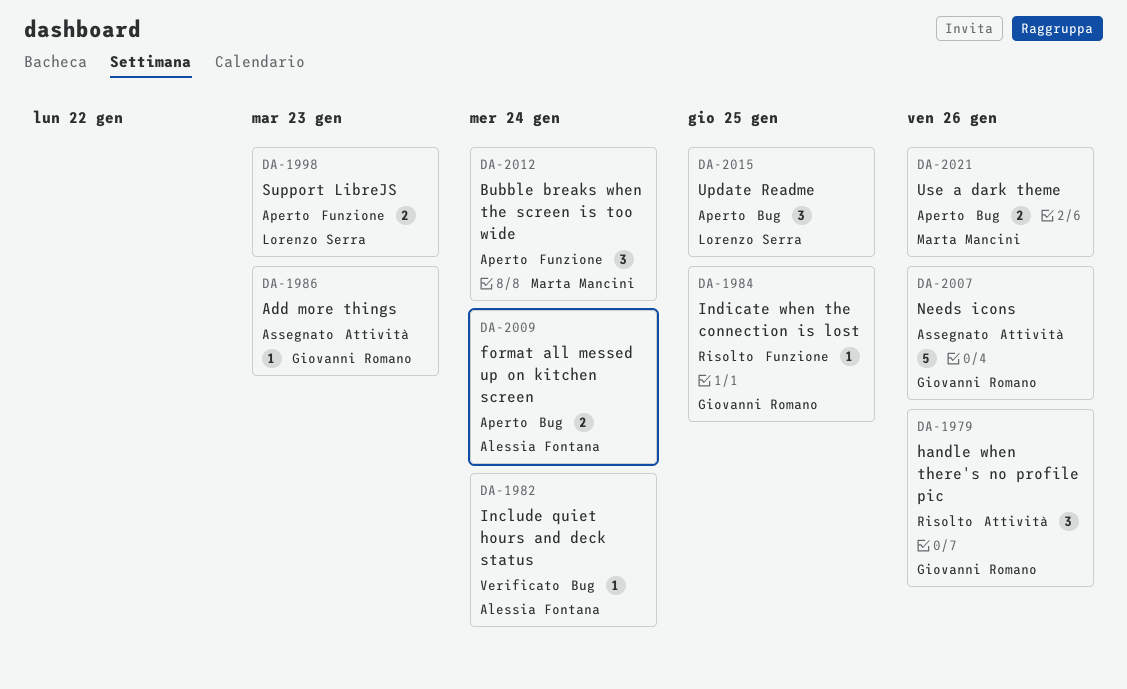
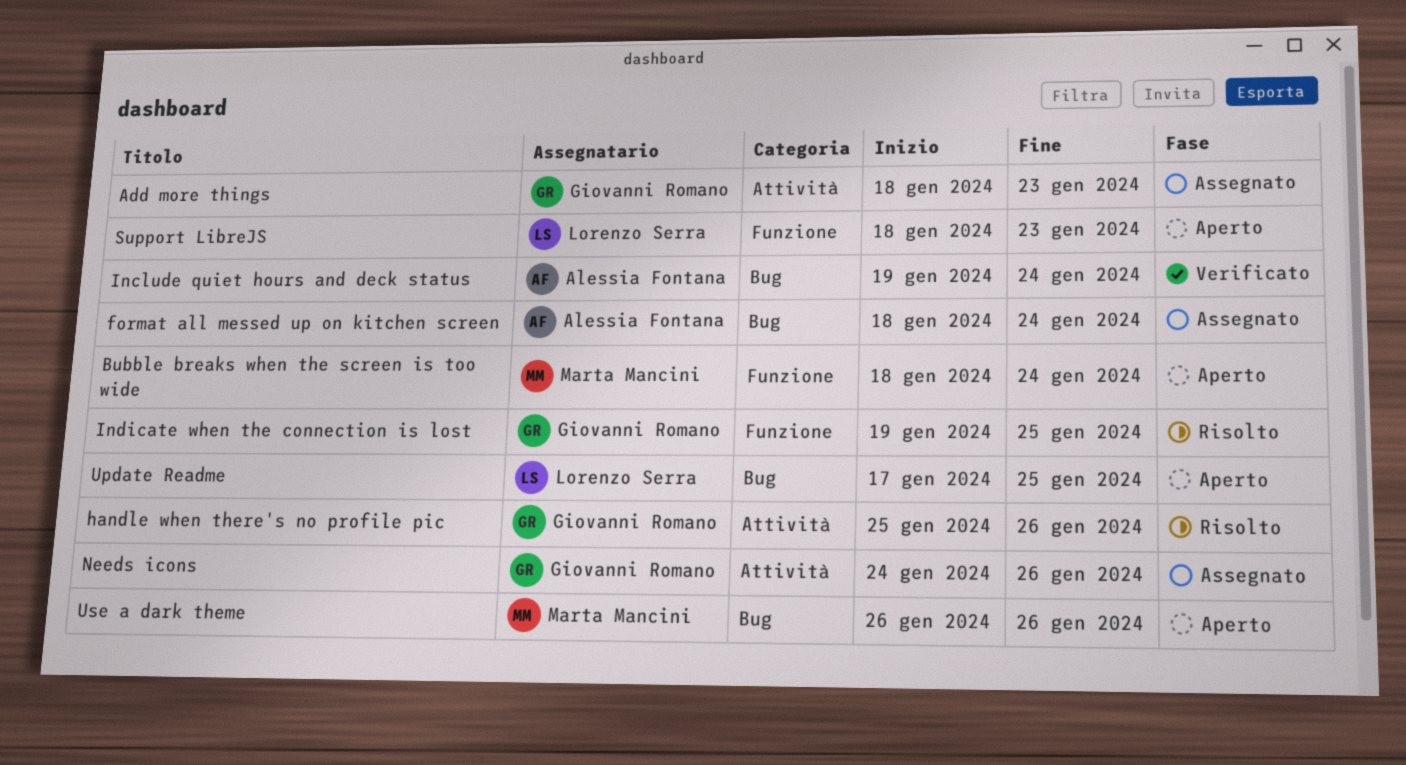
format all messed up on kitchen screen, status: Aperto -> Assegnato

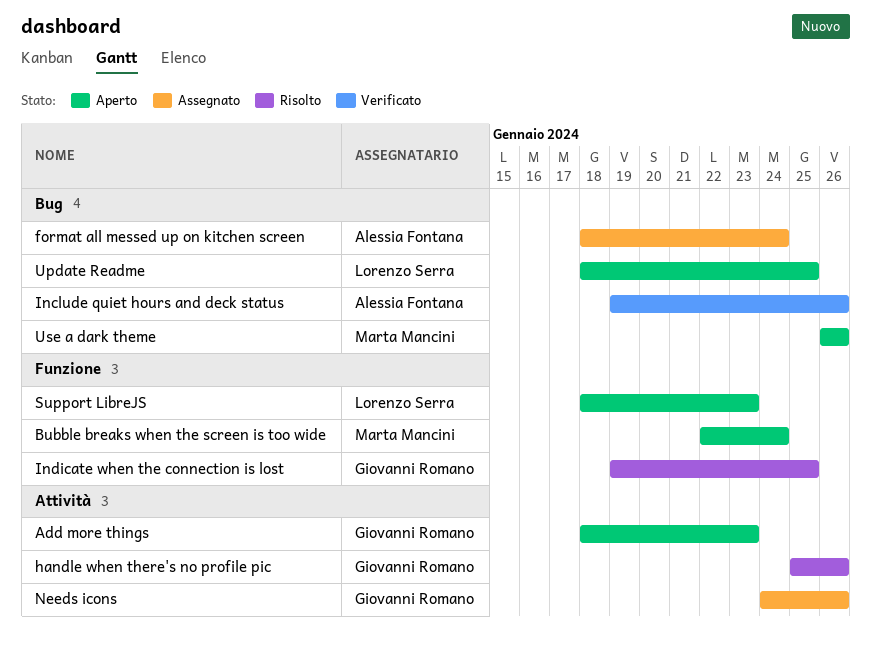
Add more things, status: Assegnato -> Aperto
Bubble breaks when the screen is too wide, start: Jan 18 -> Jan 22
Include quiet hours and deck status, due: Jan 24 -> Jan 26
Update Readme, start: Jan 17 -> Jan 18

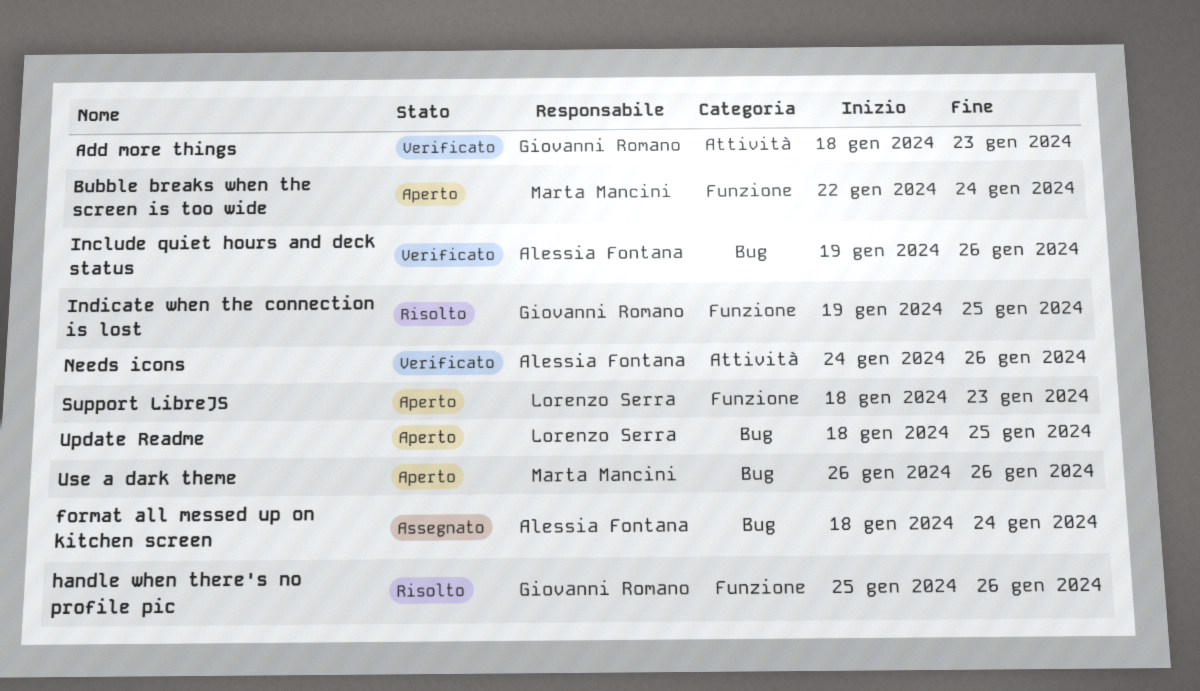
Add more things, status: Aperto -> Verificato
handle when there's no profile pic, label: Attività -> Funzione
Needs icons, status: Assegnato -> Verificato
Needs icons, owner: Giovanni Romano -> Alessia Fontana

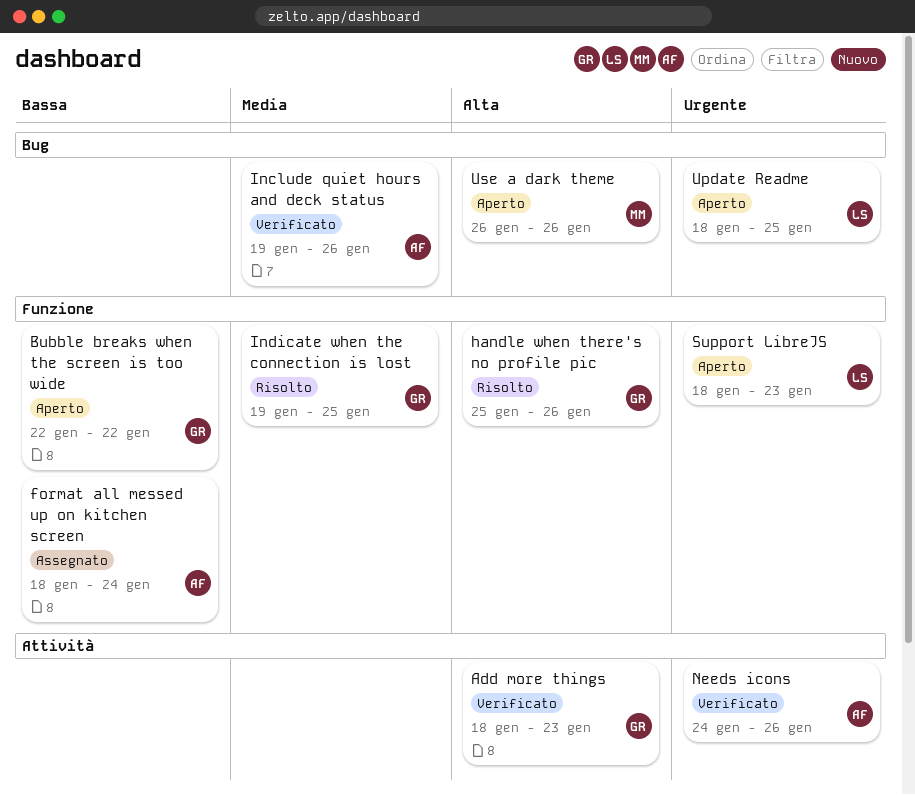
Bubble breaks when the screen is too wide, owner: Marta Mancini -> Giovanni Romano
Bubble breaks when the screen is too wide, due: Jan 24 -> Jan 22
format all messed up on kitchen screen, label: Bug -> Funzione

